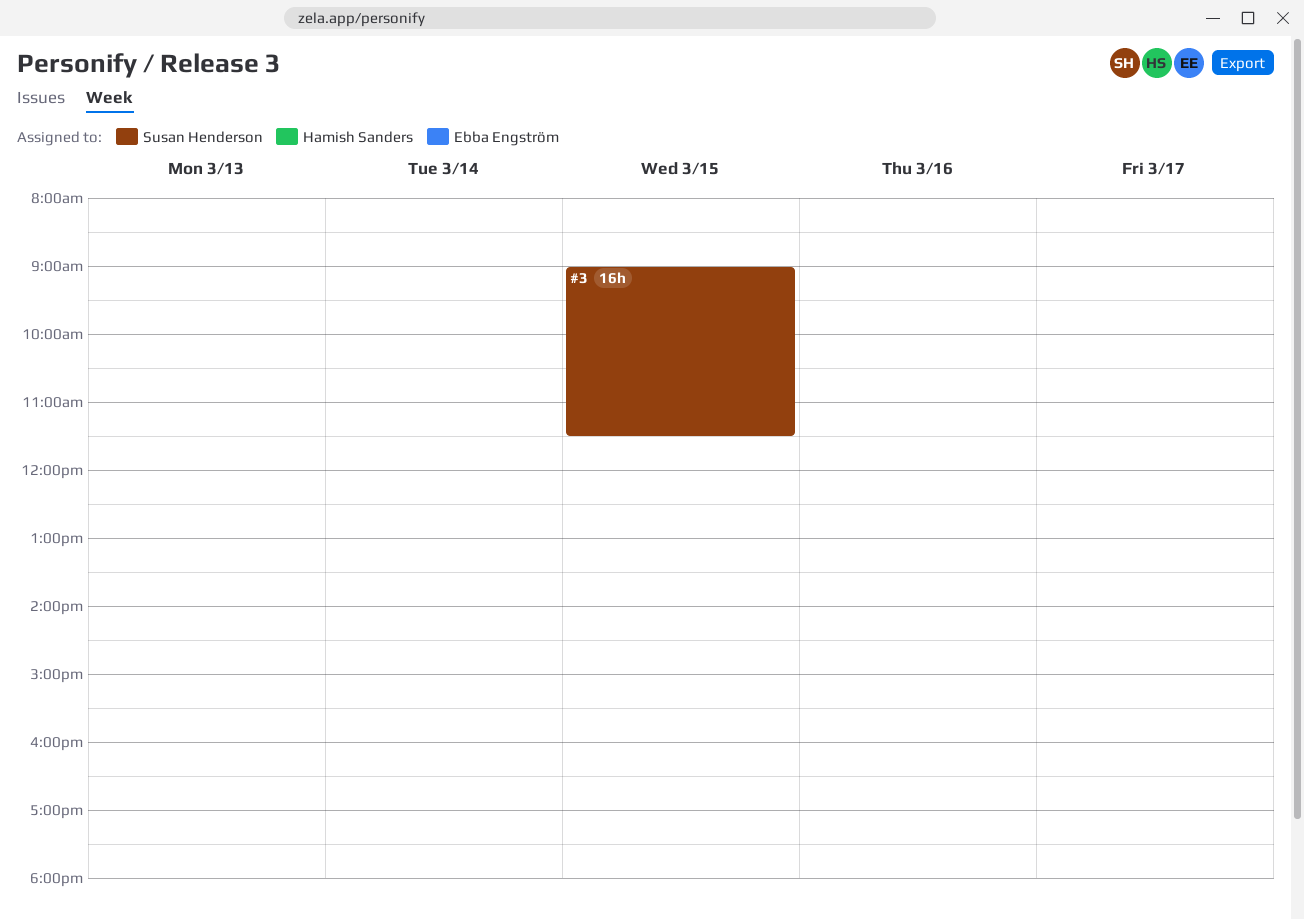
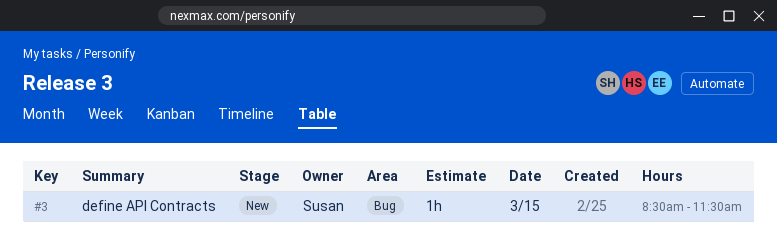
#3, estimate: 16h -> 1h
#3, begins: 09:00 -> 08:30

